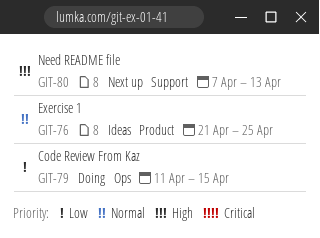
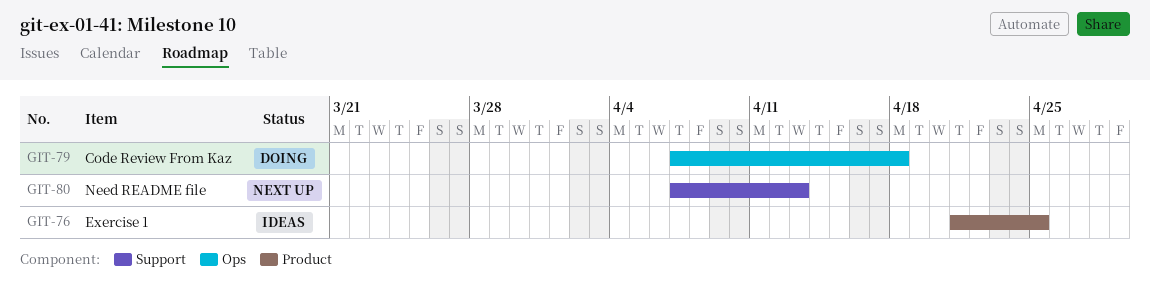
GIT-79, start: Apr 11 -> Apr 7
GIT-79, due: Apr 15 -> Apr 18

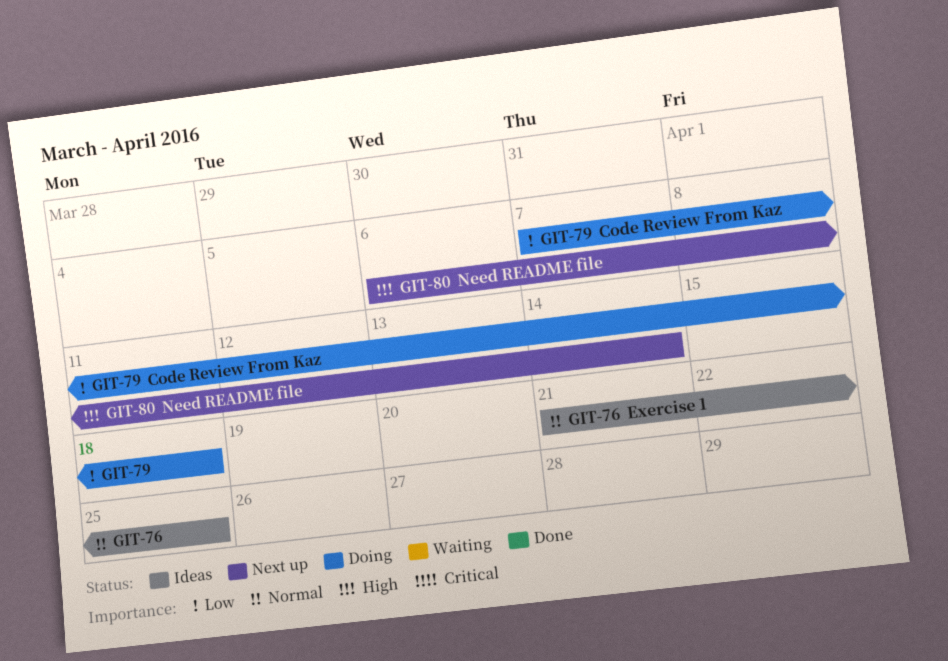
GIT-80, start: Apr 7 -> Apr 6
GIT-80, due: Apr 13 -> Apr 14

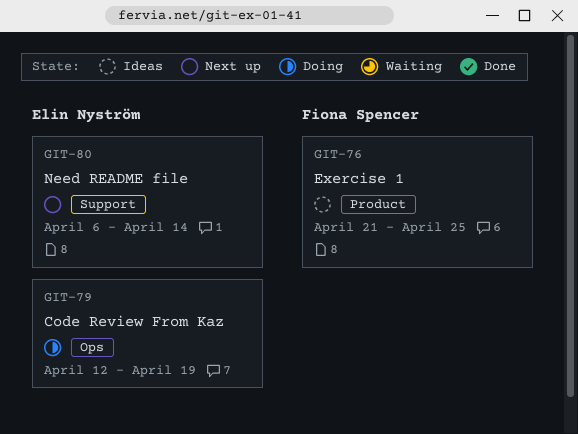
GIT-79, start: Apr 7 -> Apr 12
GIT-79, due: Apr 18 -> Apr 19

